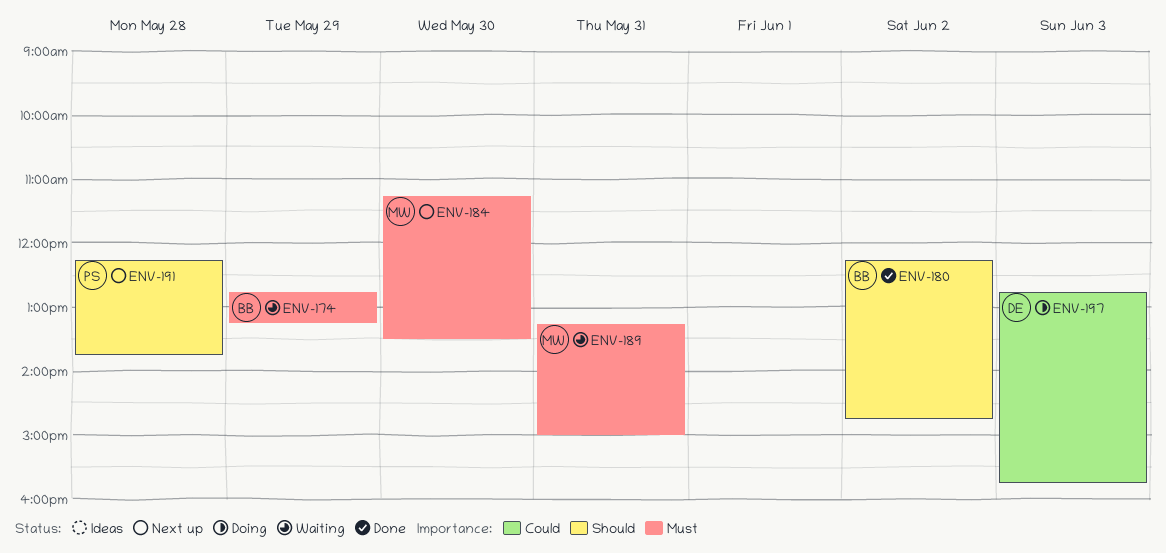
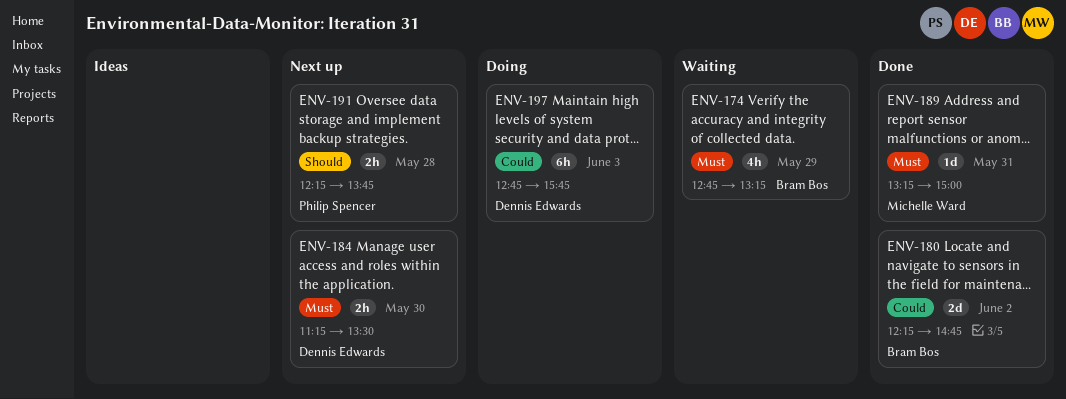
ENV-180, priority: Should -> Could
ENV-184, owner: Michelle Ward -> Dennis Edwards
ENV-189, status: Waiting -> Done

